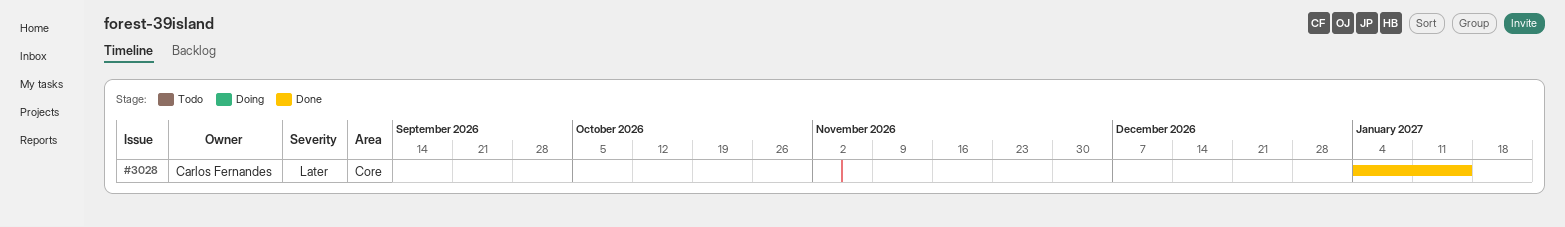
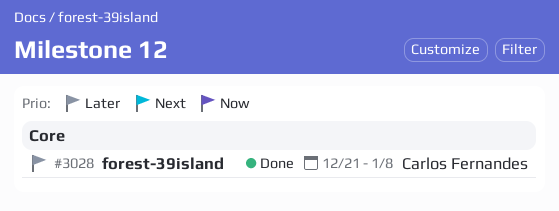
#3028, start: Jan 4 -> Dec 21
#3028, due: Jan 15 -> Jan 8

